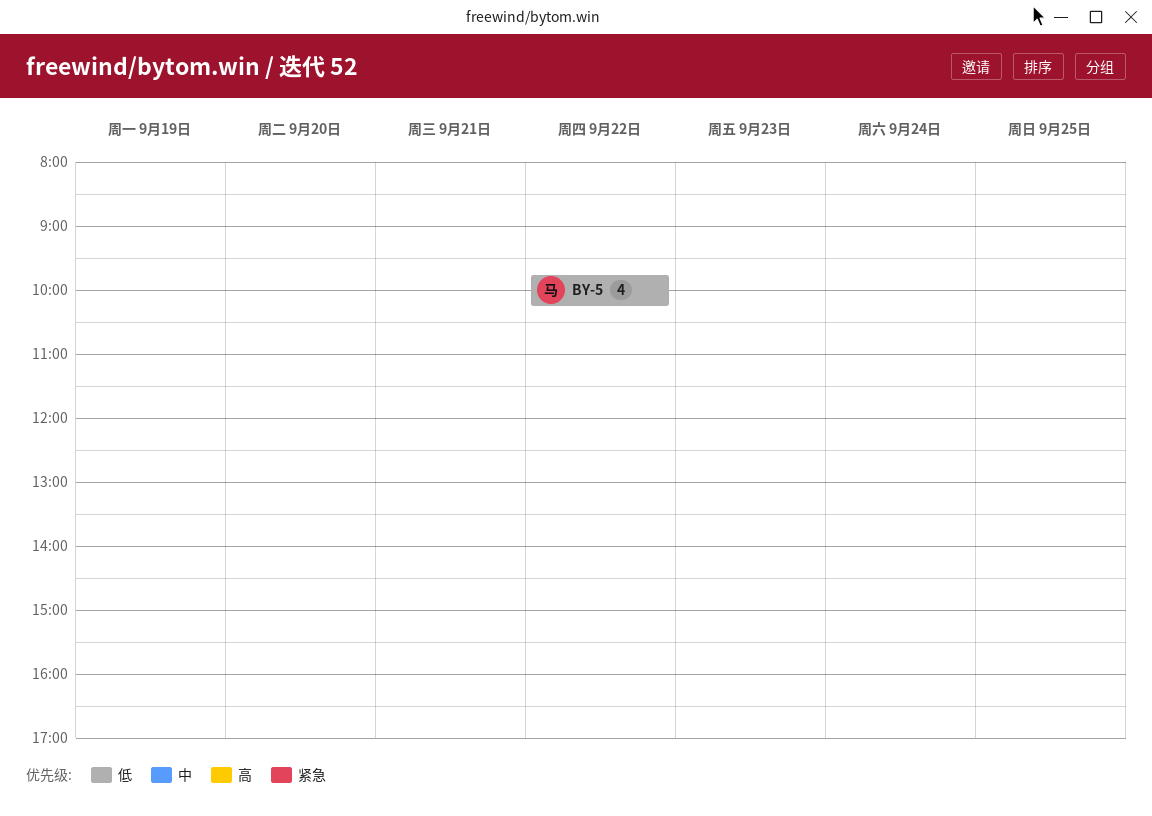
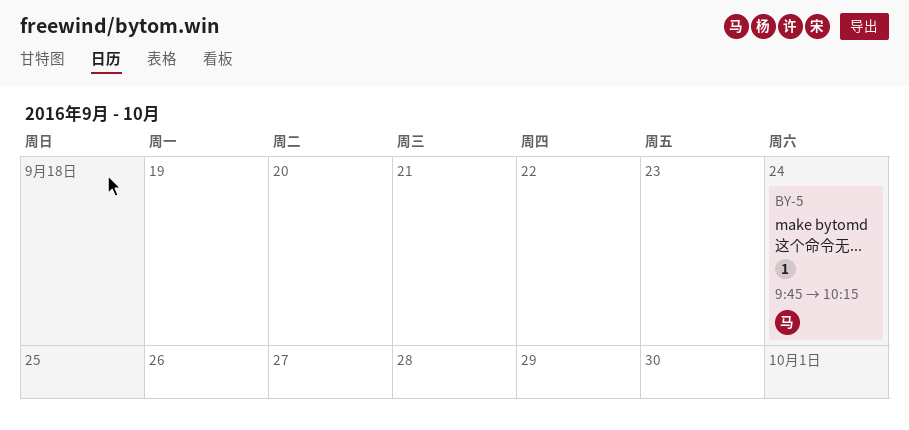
BY-5, estimate: 4 -> 1
BY-5, day: Sep 22 -> Sep 24

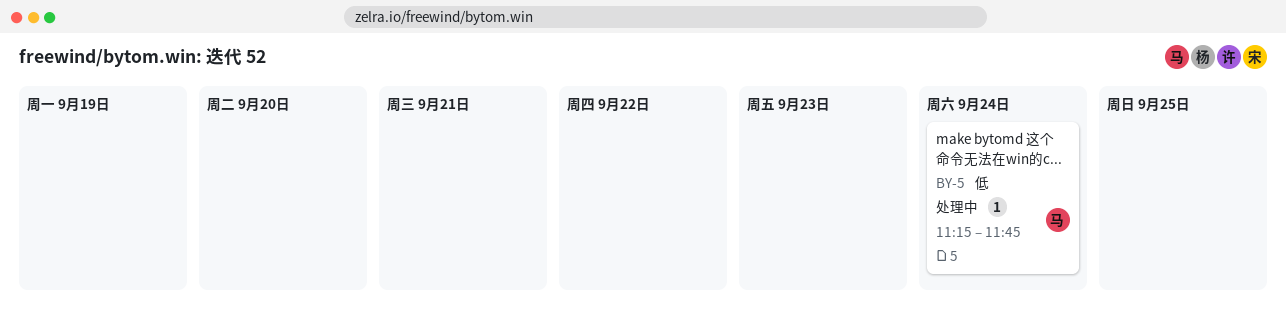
BY-5, begins: 09:45 -> 11:15
BY-5, ends: 10:15 -> 11:45

